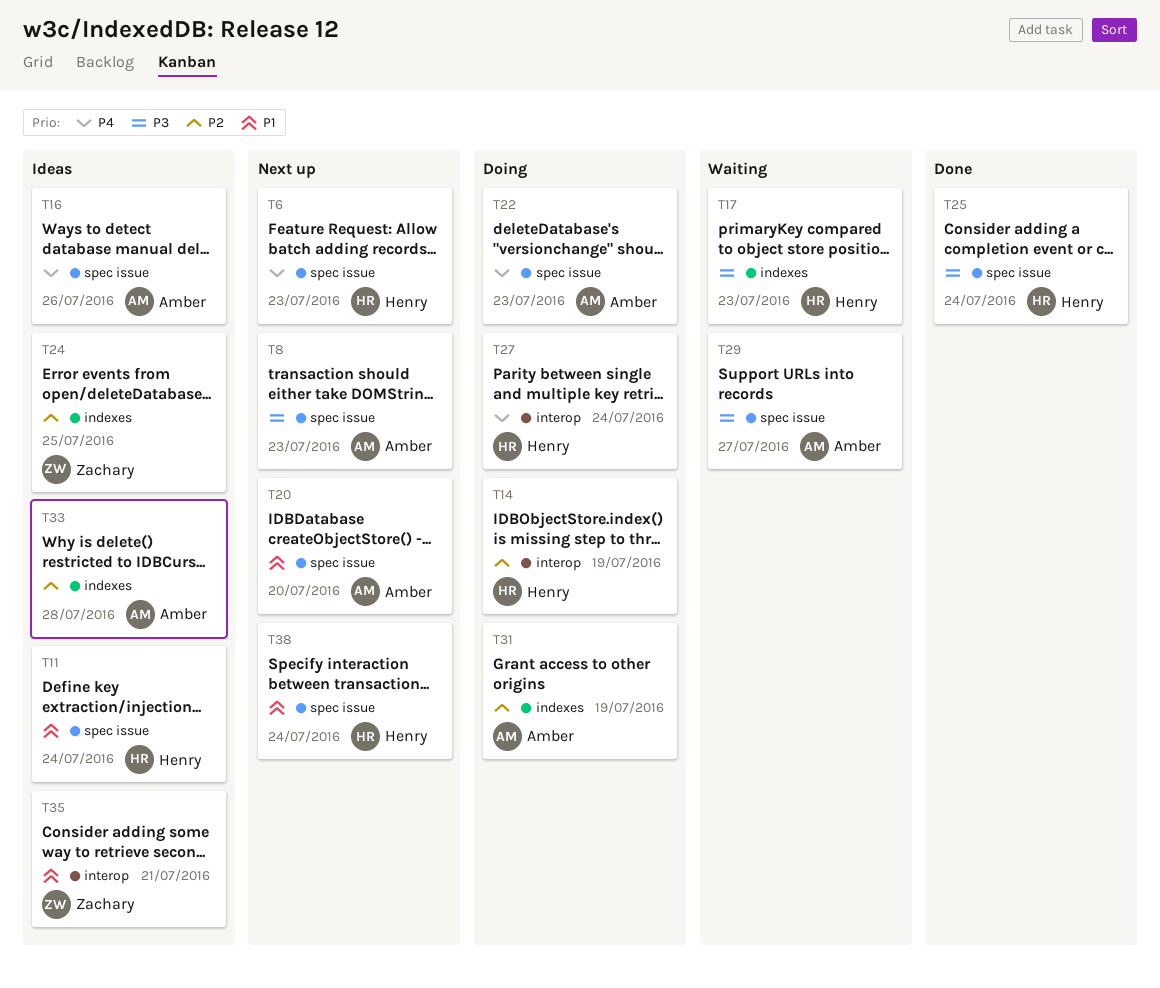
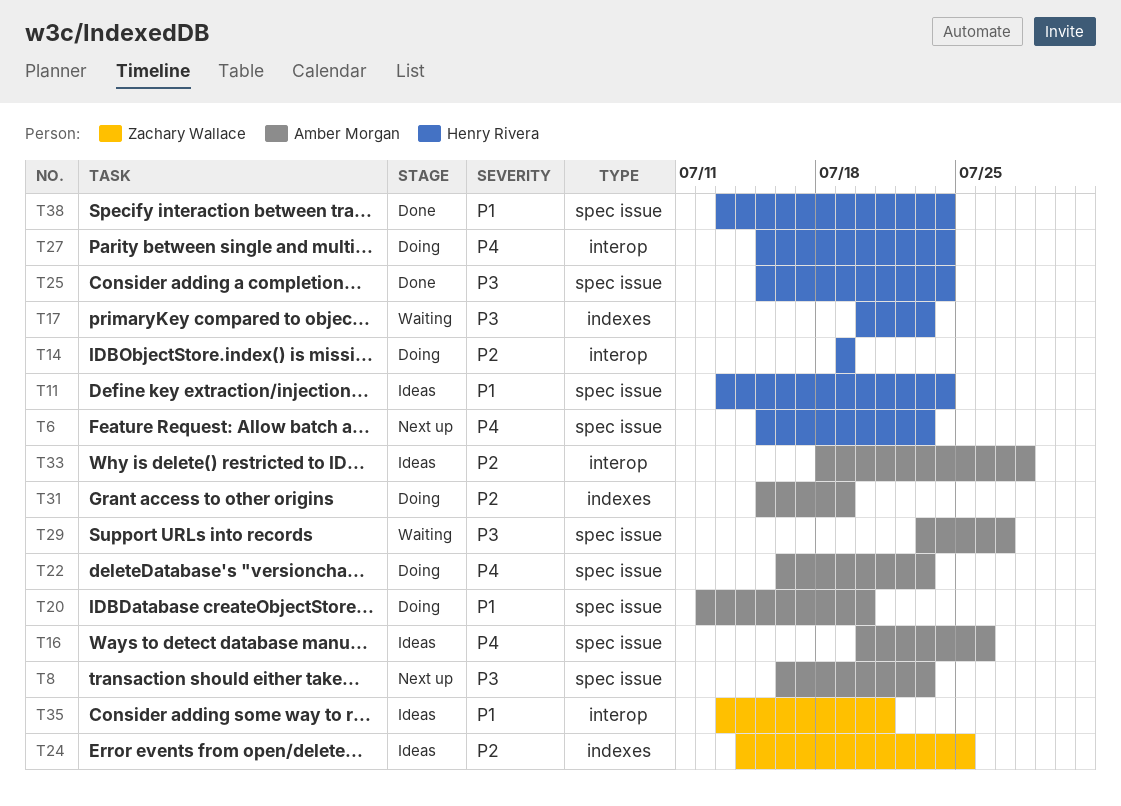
T20, status: Next up -> Doing
T33, label: indexes -> interop
T38, status: Next up -> Done

